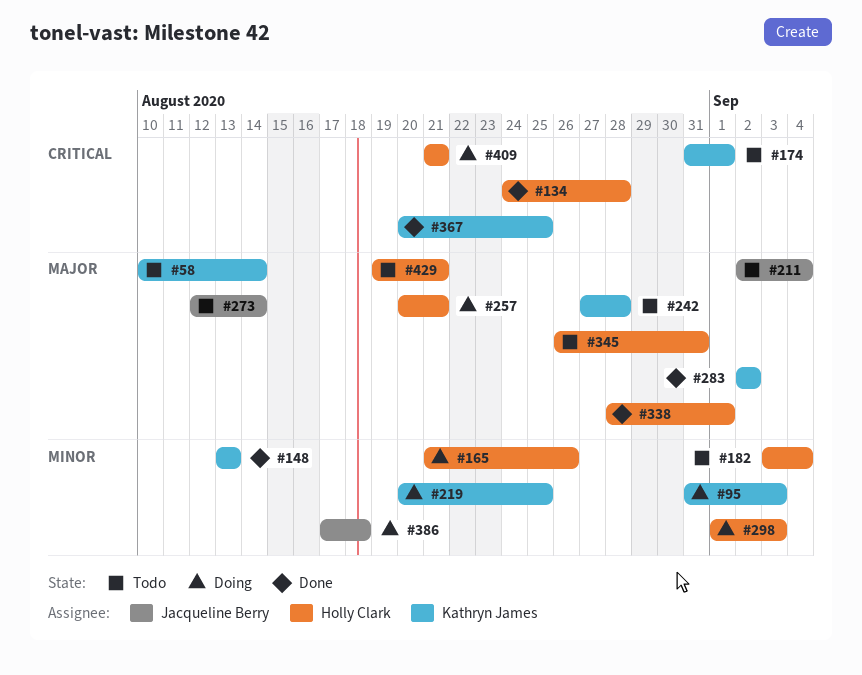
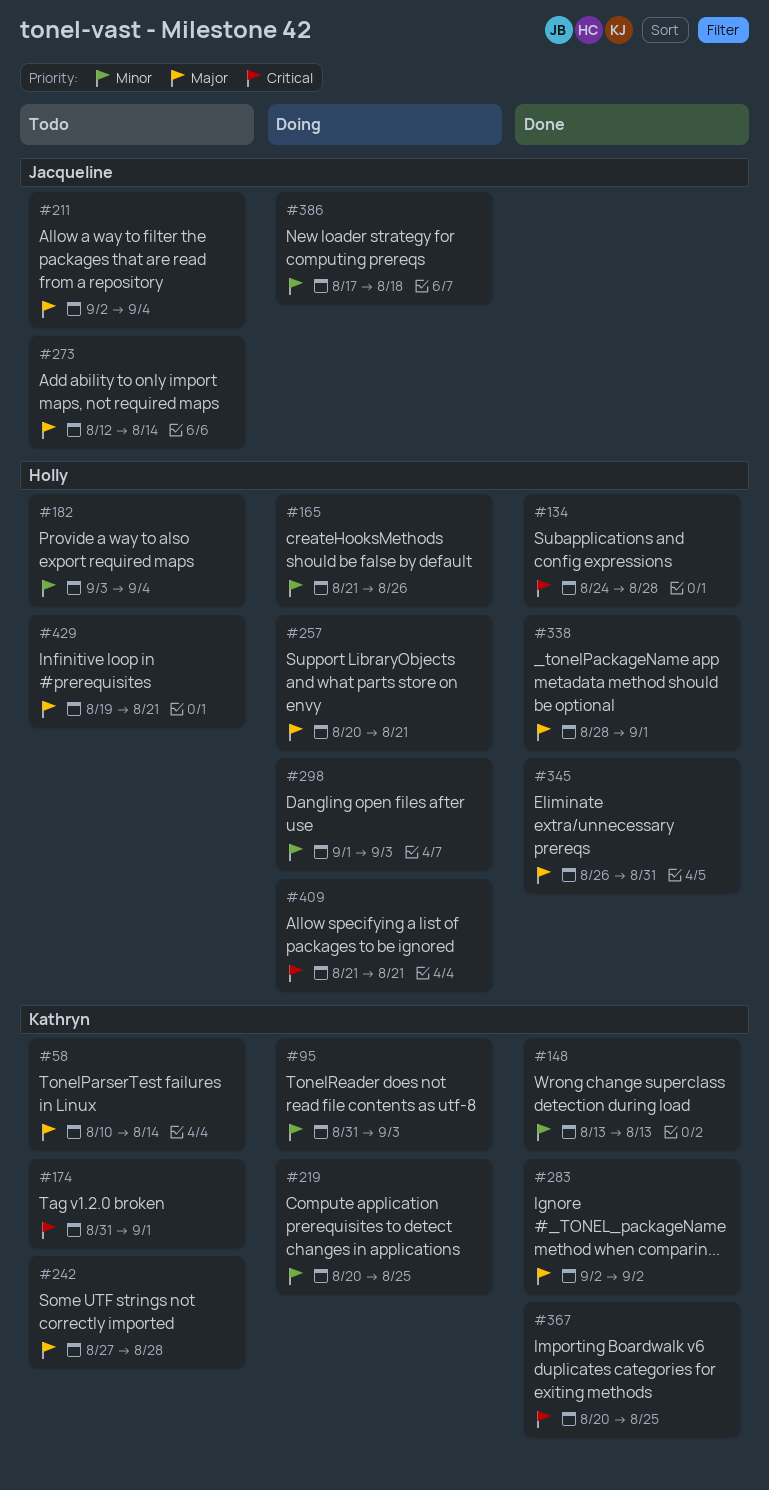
#345, status: Todo -> Done

